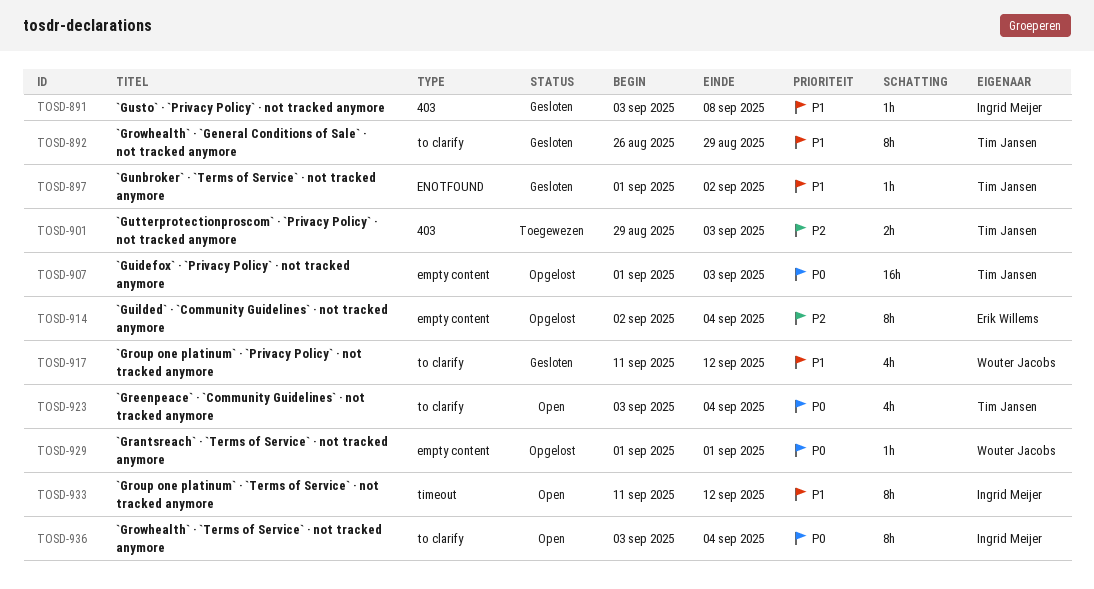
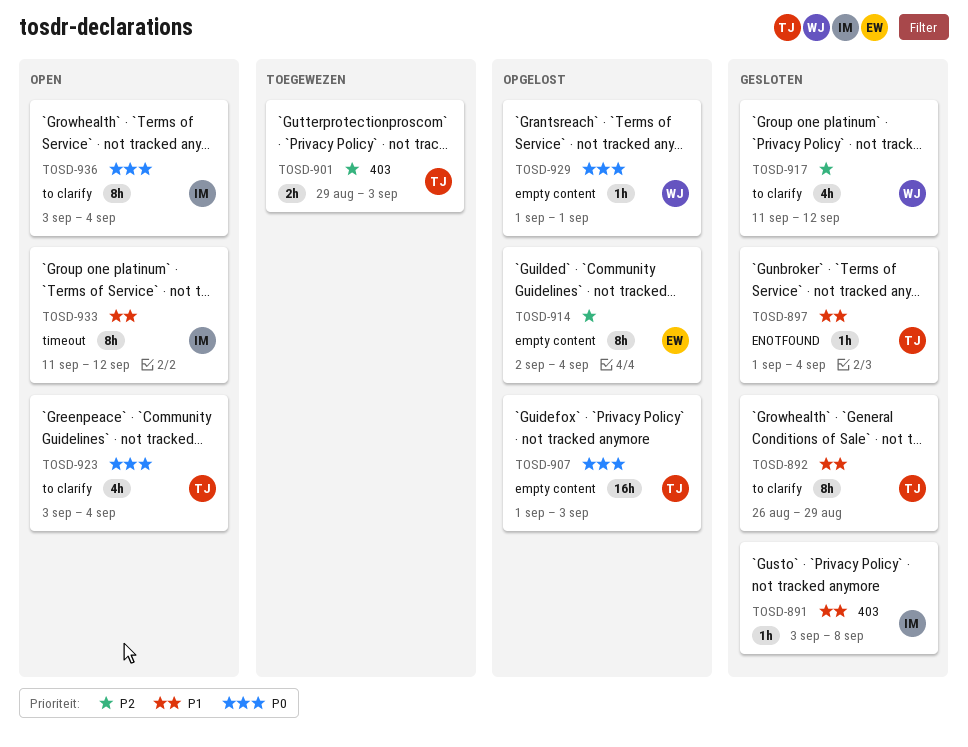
TOSD-897, due: Sep 2 -> Sep 4
TOSD-917, priority: P1 -> P2

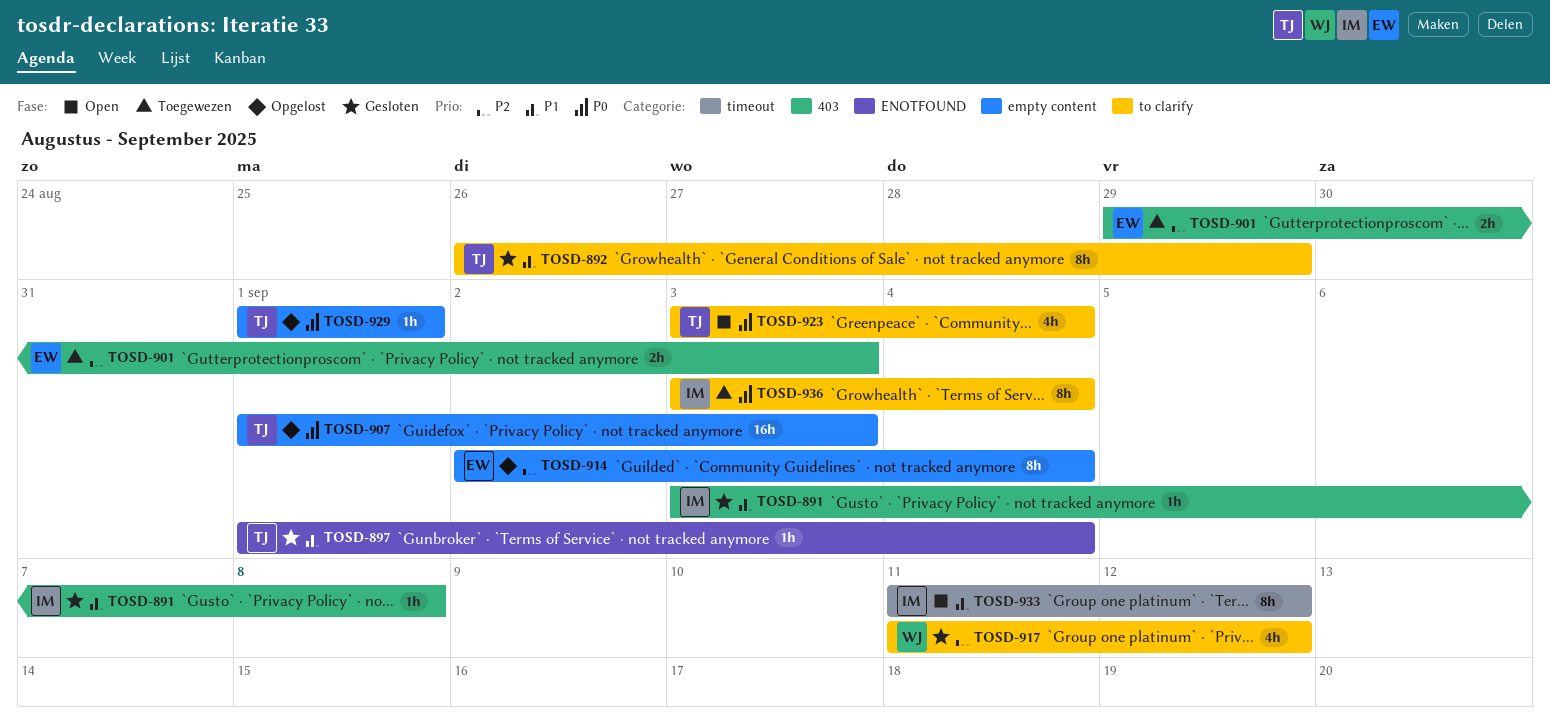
TOSD-901, owner: TJ -> EW
TOSD-929, owner: WJ -> TJ
TOSD-936, status: Open -> Toegewezen

